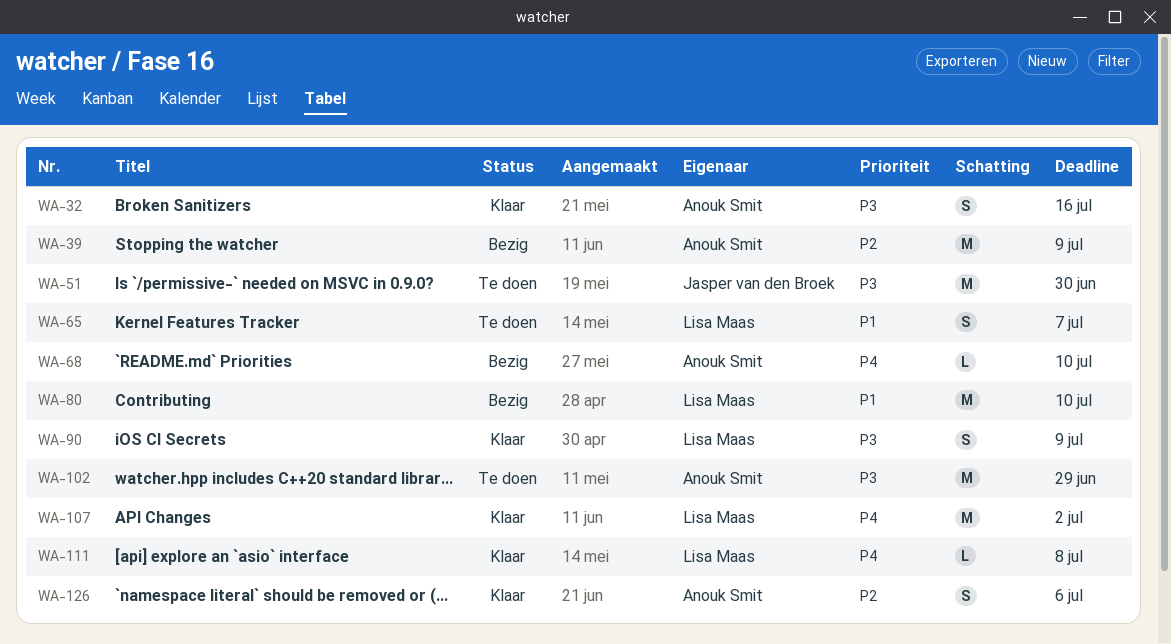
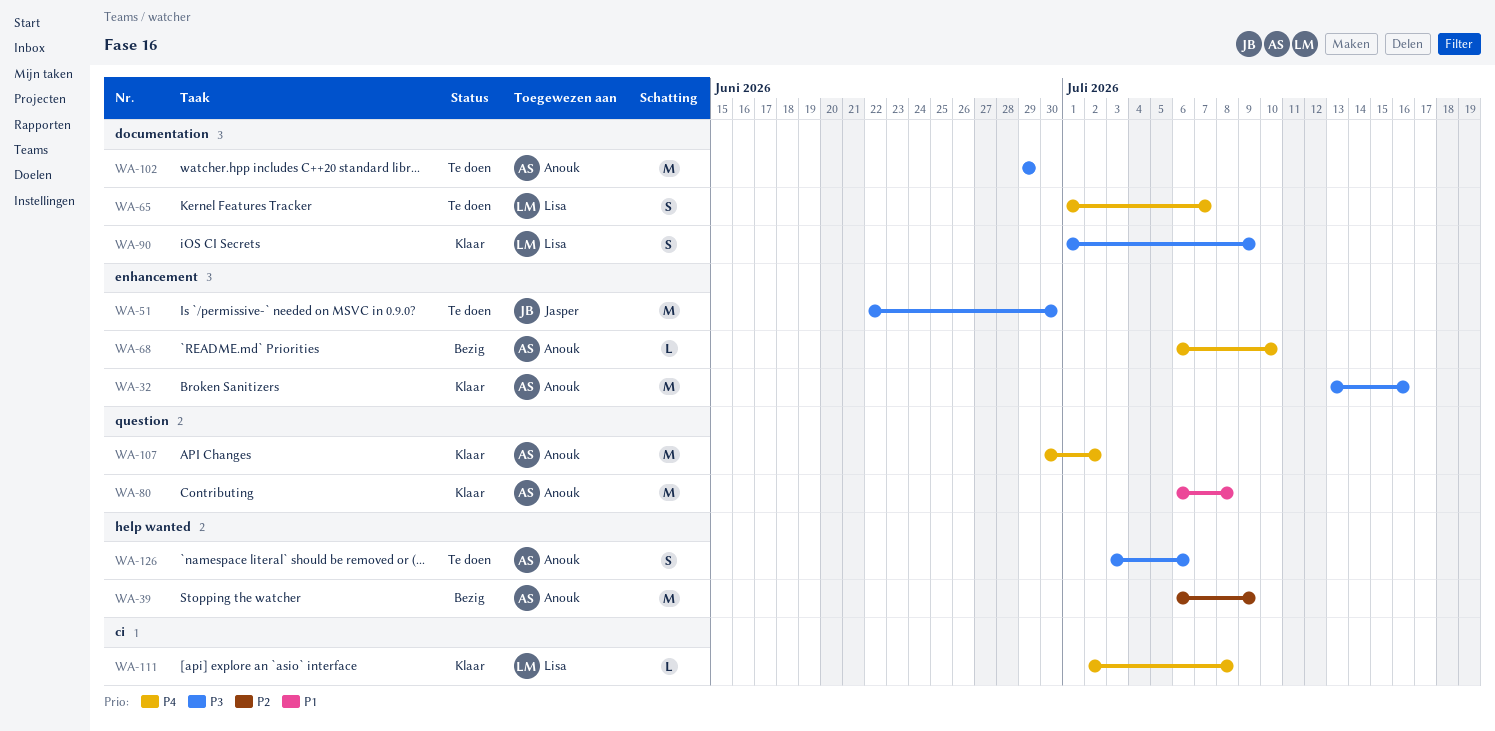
WA-32, estimate: S -> M
WA-65, priority: P1 -> P4
WA-80, status: Bezig -> Klaar
WA-80, owner: Lisa Maas -> Anouk Smit
WA-80, due: Jul 10 -> Jul 8
WA-107, owner: Lisa Maas -> Anouk Smit
WA-126, status: Klaar -> Te doen
WA-126, priority: P2 -> P3

